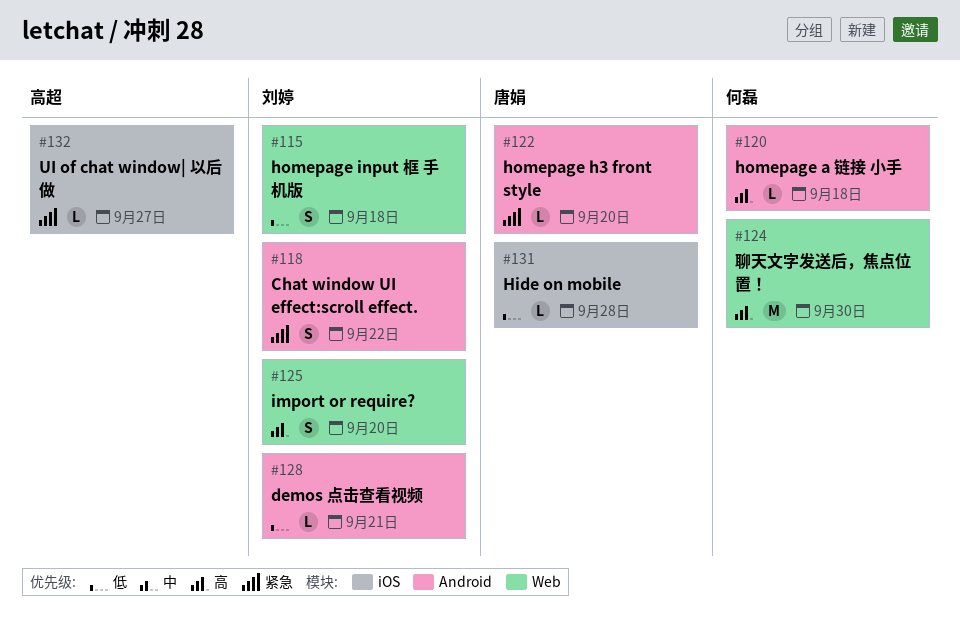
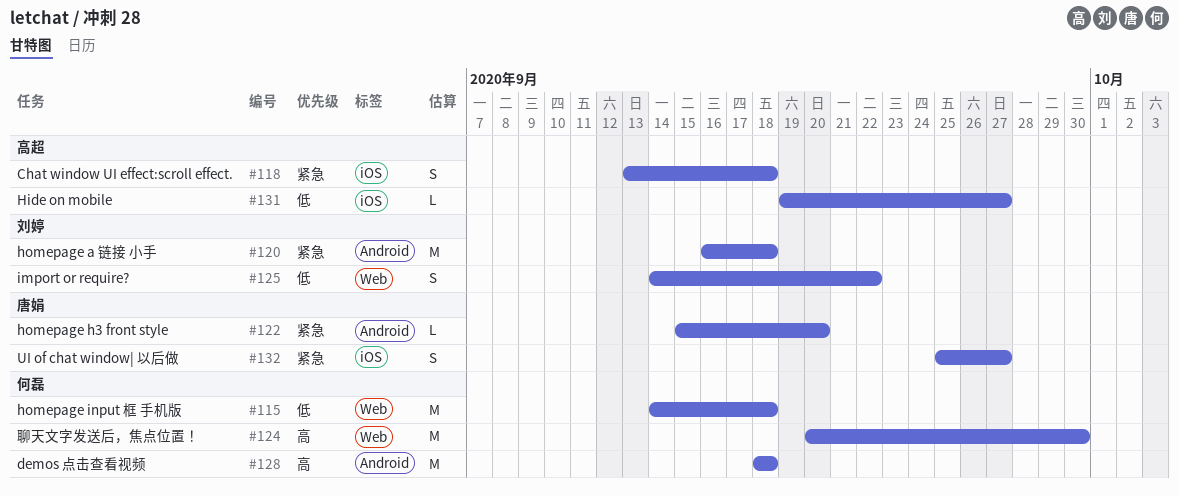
#115, owner: 刘婷 -> 何磊
#115, estimate: S -> M
#118, owner: 刘婷 -> 高超
#118, label: Android -> iOS
#118, due: Sep 22 -> Sep 18
#120, owner: 何磊 -> 刘婷
#120, priority: 高 -> 紧急
#120, estimate: L -> M
#125, priority: 高 -> 低
#125, due: Sep 20 -> Sep 22
#128, owner: 刘婷 -> 何磊
#128, priority: 低 -> 高
#128, estimate: L -> M
#128, due: Sep 21 -> Sep 18
#131, owner: 唐娟 -> 高超
#131, due: Sep 28 -> Sep 27
#132, owner: 高超 -> 唐娟
#132, estimate: L -> S

